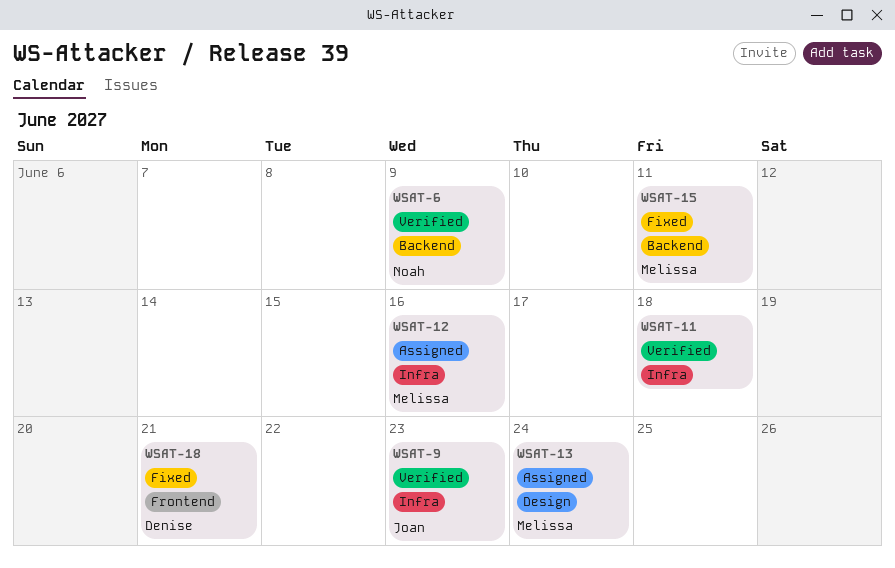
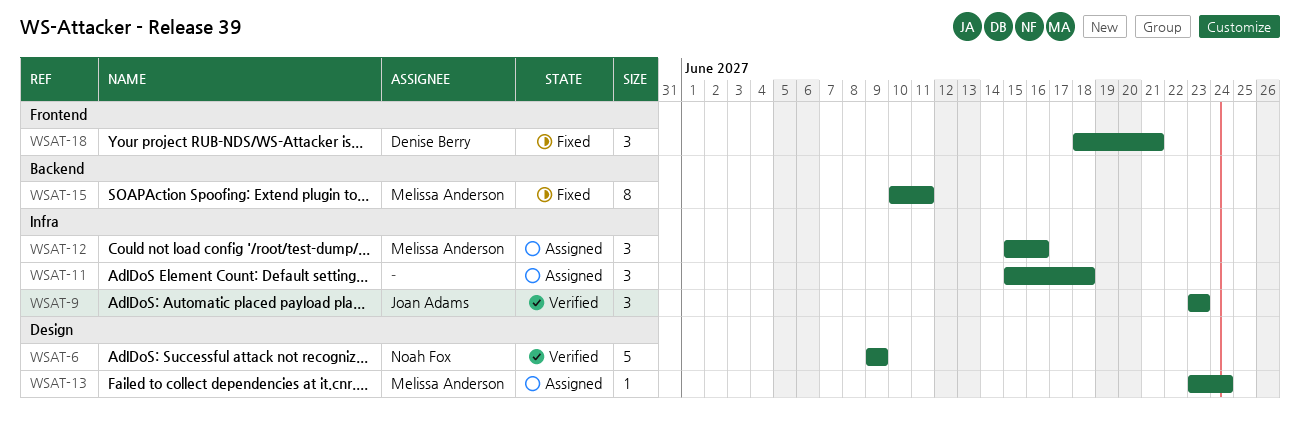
WSAT-6, label: Backend -> Design
WSAT-11, status: Verified -> Assigned

